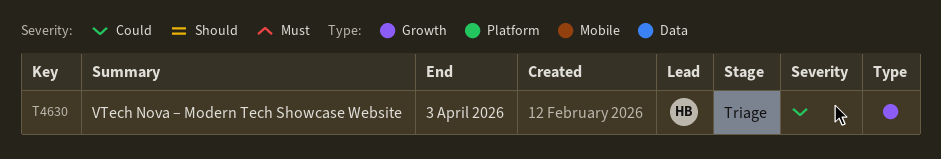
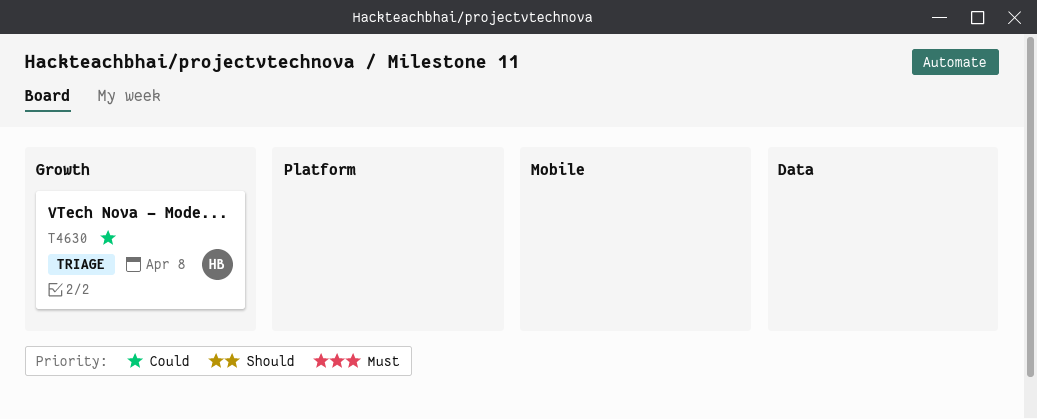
T4630, due: Apr 3 -> Apr 8

